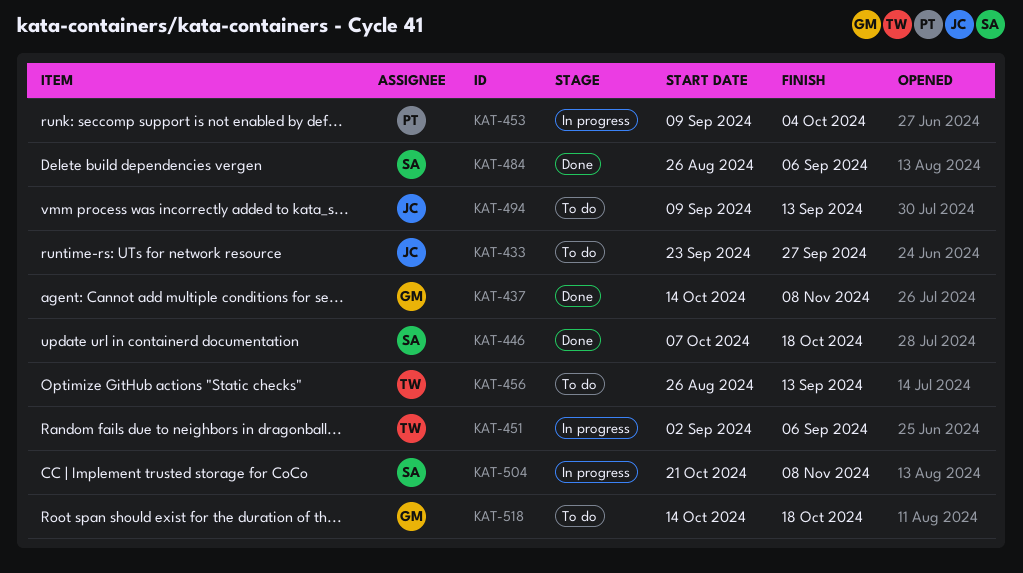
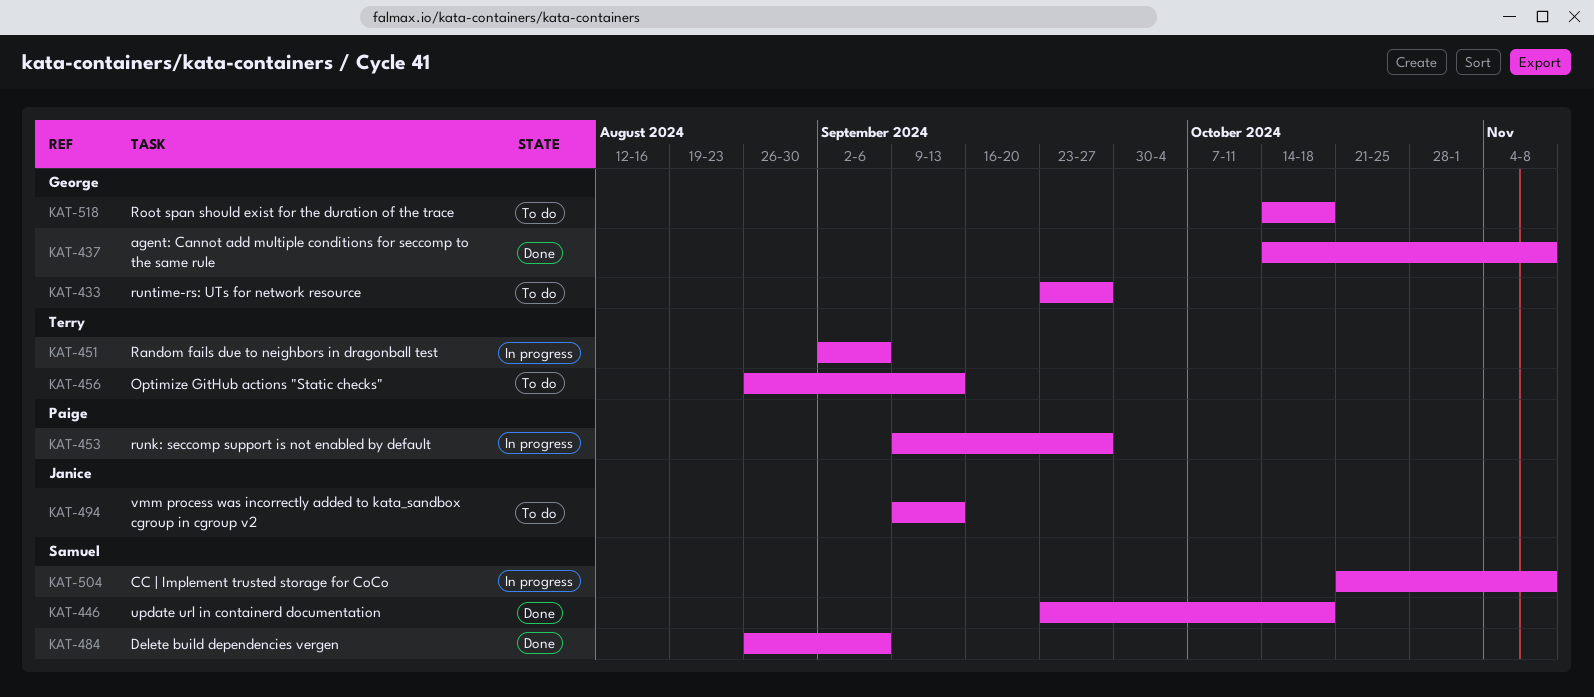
KAT-433, owner: Janice -> George
KAT-446, start: Oct 7 -> Sep 23
KAT-453, due: Oct 4 -> Sep 27

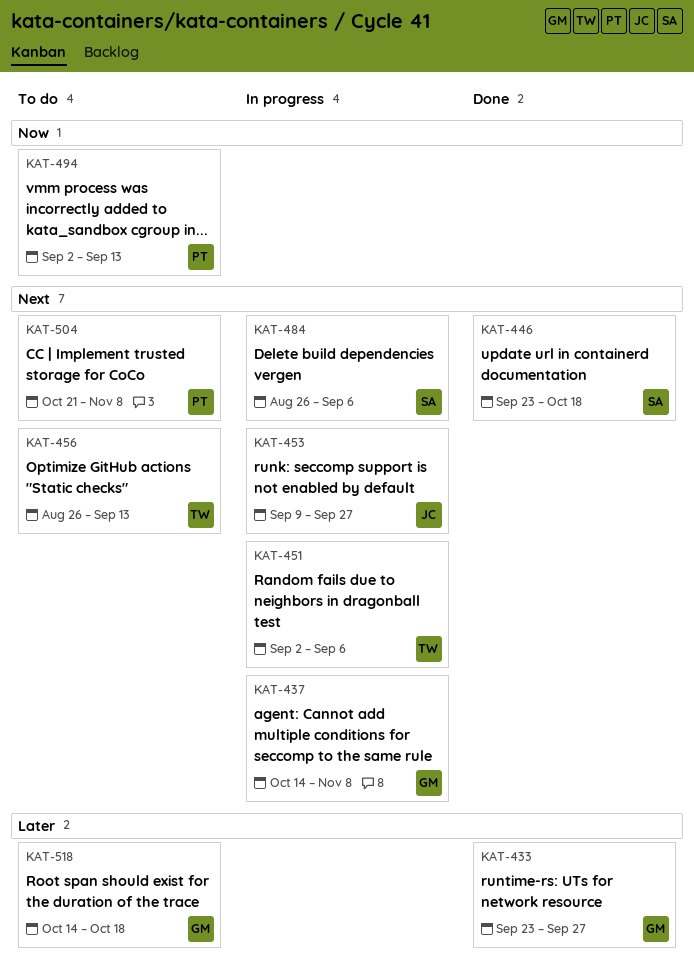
KAT-433, status: To do -> Done
KAT-437, status: Done -> In progress
KAT-453, owner: Paige -> Janice
KAT-484, status: Done -> In progress
KAT-494, owner: Janice -> Paige
KAT-494, start: Sep 9 -> Sep 2
KAT-504, status: In progress -> To do
KAT-504, owner: Samuel -> Paige

